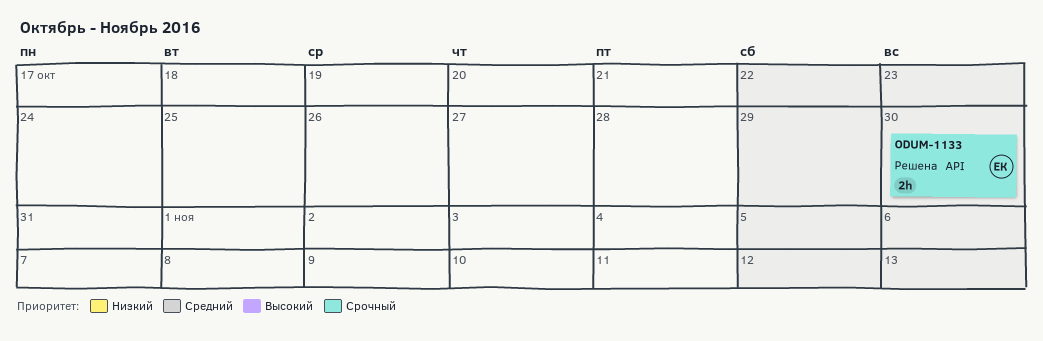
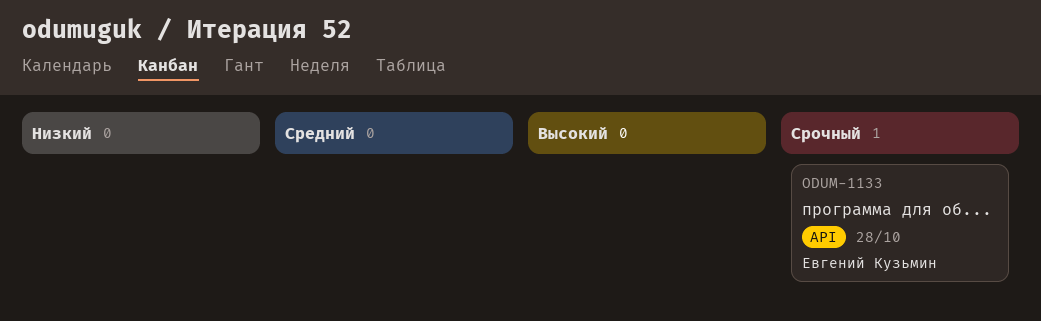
ODUM-1133, due: Oct 30 -> Oct 28

